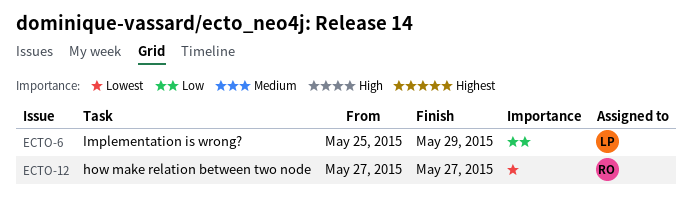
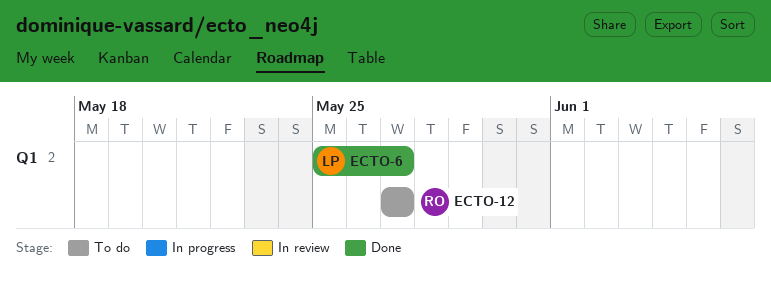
ECTO-6, due: May 29 -> May 27

